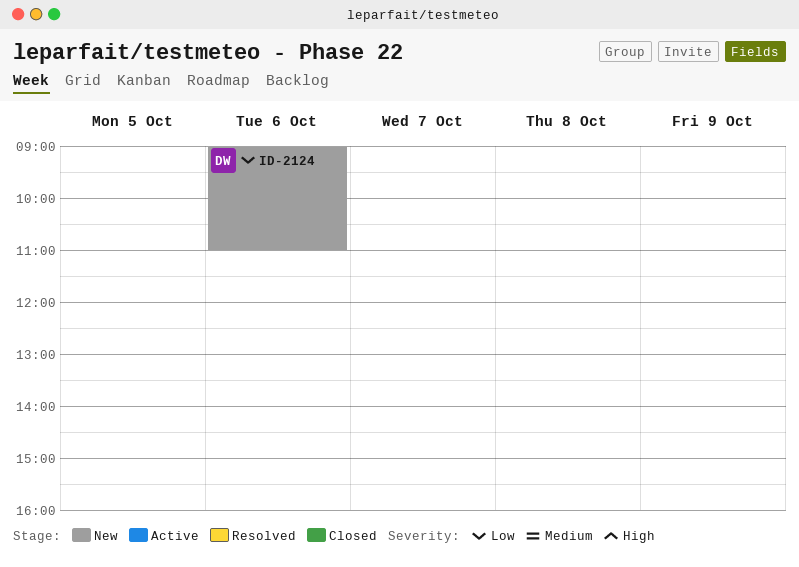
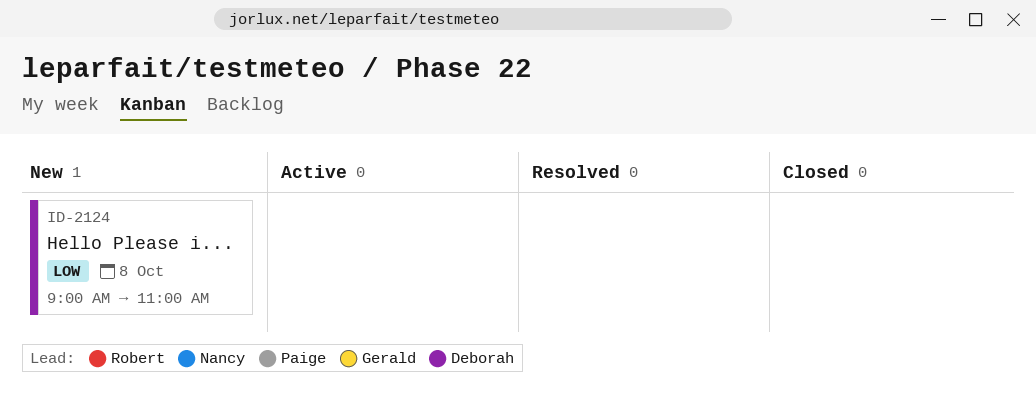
ID-2124, day: Oct 6 -> Oct 8

